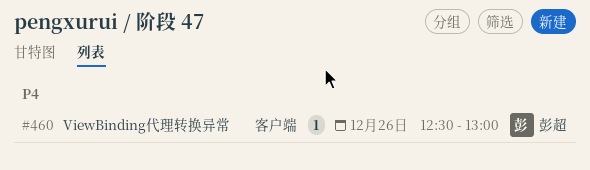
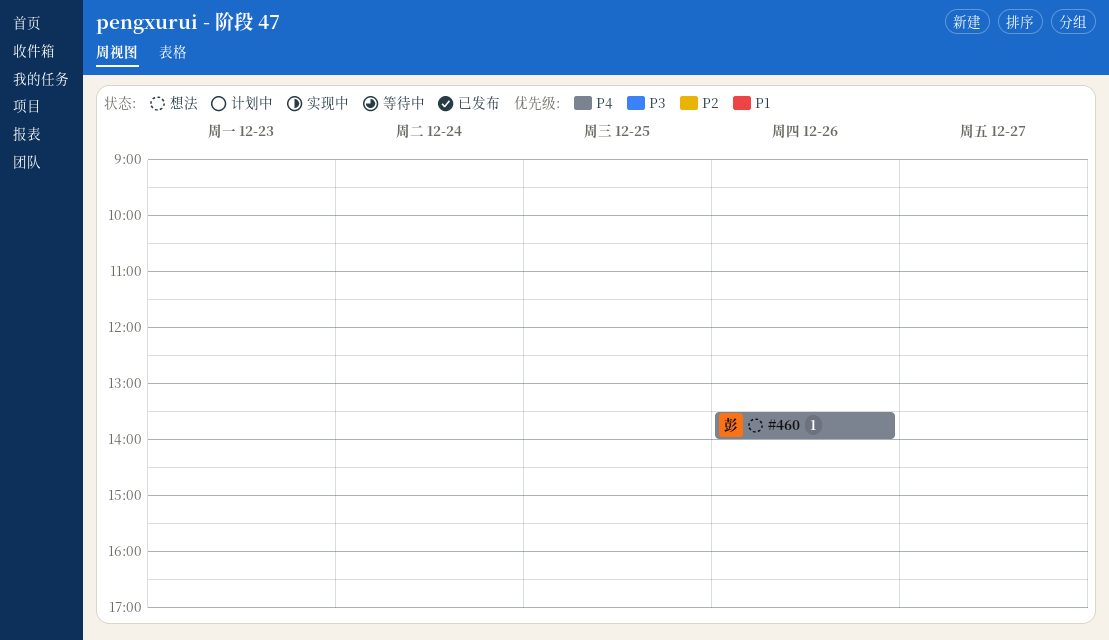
#460, begins: 12:30 -> 13:30
#460, ends: 13:00 -> 14:00

